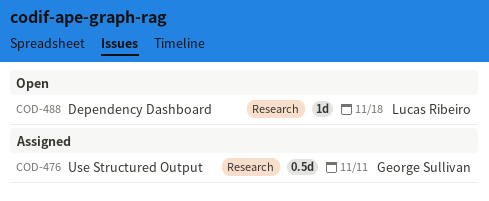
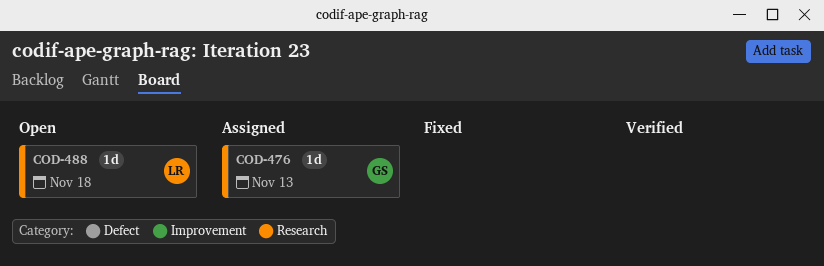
COD-476, estimate: 0.5d -> 1d
COD-476, due: Nov 11 -> Nov 13

